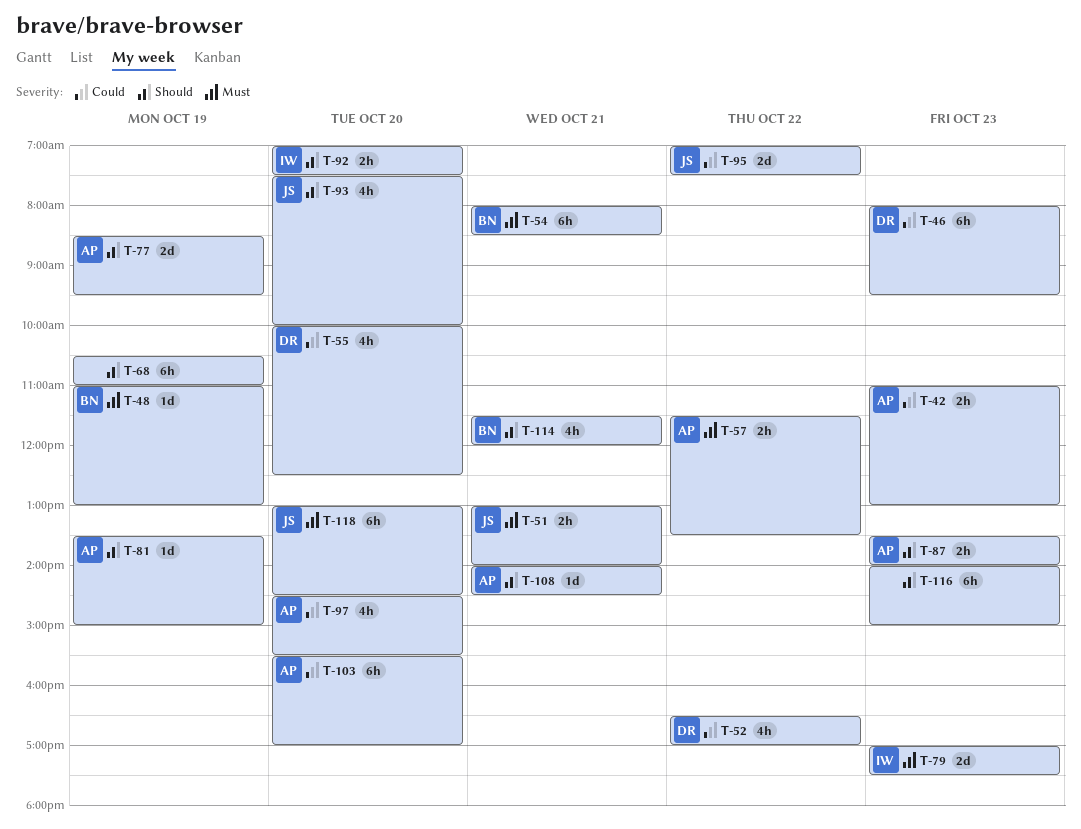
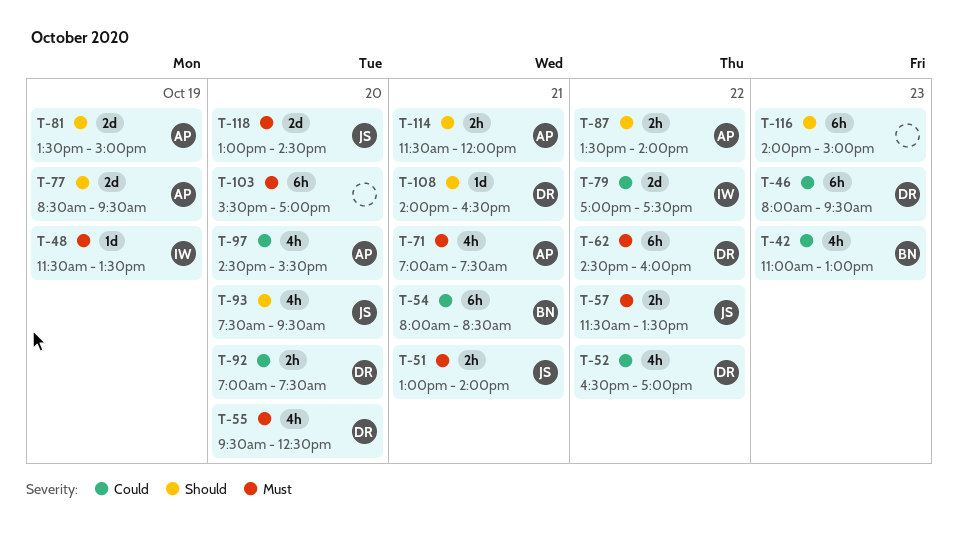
T-42, owner: AP -> BN
T-42, estimate: 2h -> 4h
T-48, owner: BN -> IW
T-48, begins: 11:00 -> 11:30
T-48, ends: 13:00 -> 13:30
T-54, priority: Must -> Could
T-55, priority: Could -> Must
T-55, begins: 10:00 -> 09:30
T-57, owner: AP -> JS
T-62: none -> present
T-68: present -> none
T-71: none -> present
T-79, priority: Must -> Could
T-79, day: Oct 23 -> Oct 22
T-81, estimate: 1d -> 2d
T-87, day: Oct 23 -> Oct 22
T-92, owner: IW -> DR
T-92, priority: Should -> Could
T-93, ends: 10:00 -> 09:30
T-95: present -> none
T-103, owner: AP -> none
T-103, priority: Could -> Must
T-108, owner: AP -> DR
T-108, ends: 14:30 -> 16:30
T-114, owner: BN -> AP
T-114, estimate: 4h -> 2h
T-118, estimate: 6h -> 2d

